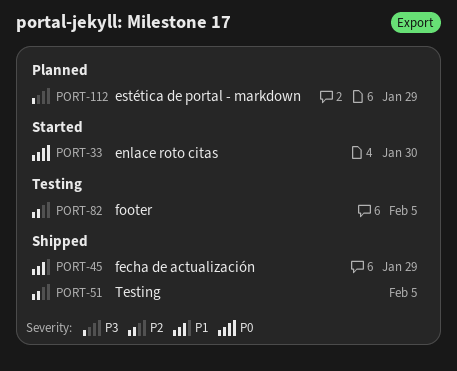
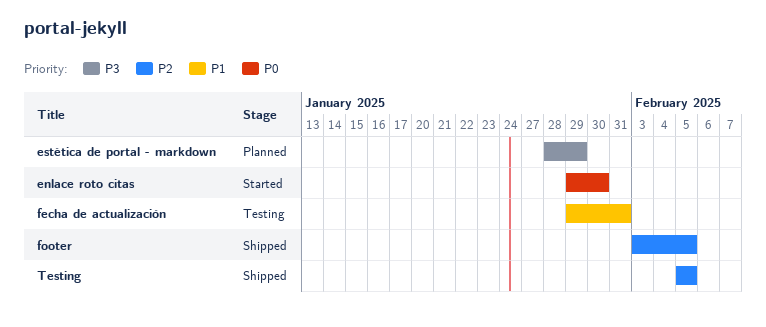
fecha de actualización, status: Shipped -> Testing
fecha de actualización, due: Jan 29 -> Jan 31
footer, status: Testing -> Shipped

